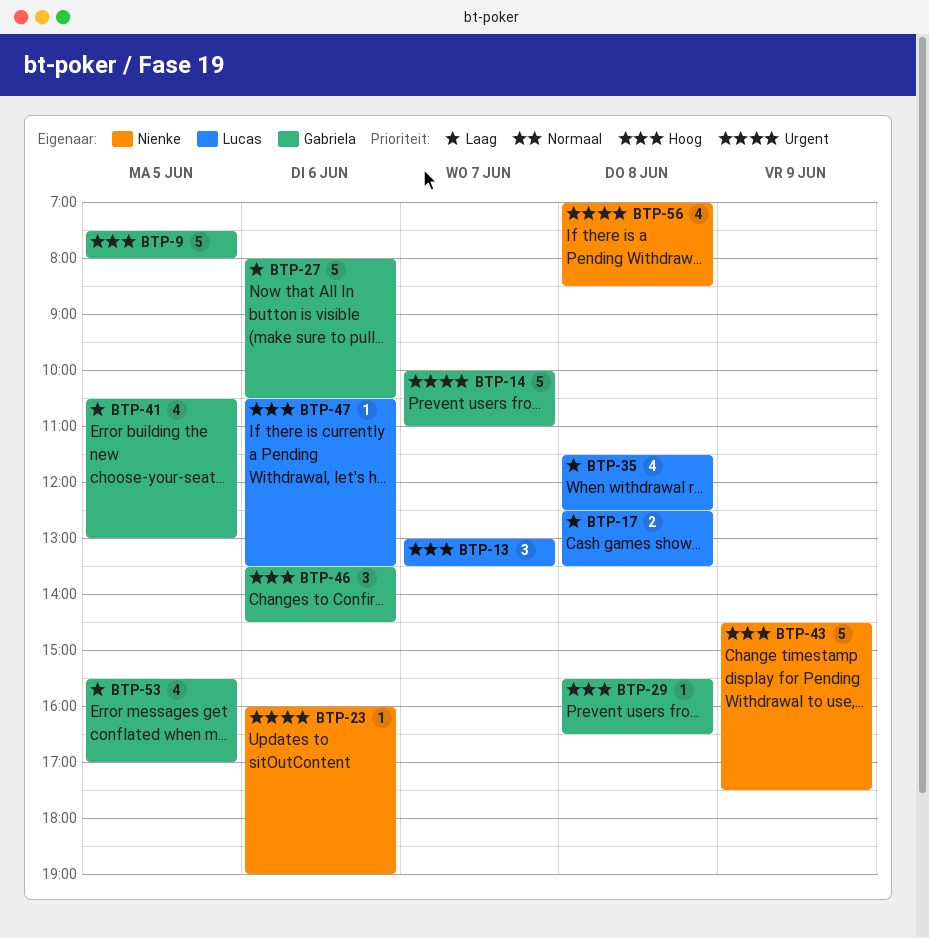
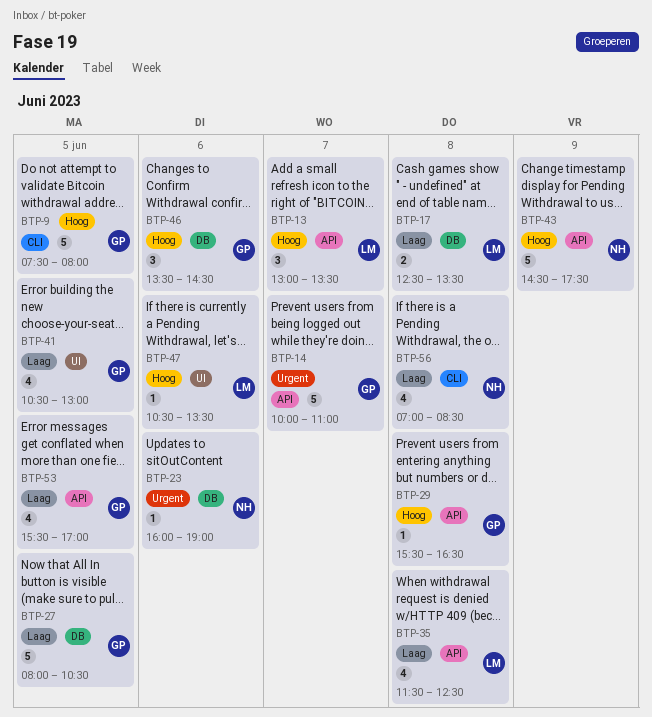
BTP-27, day: Jun 6 -> Jun 5
BTP-56, priority: Urgent -> Laag

